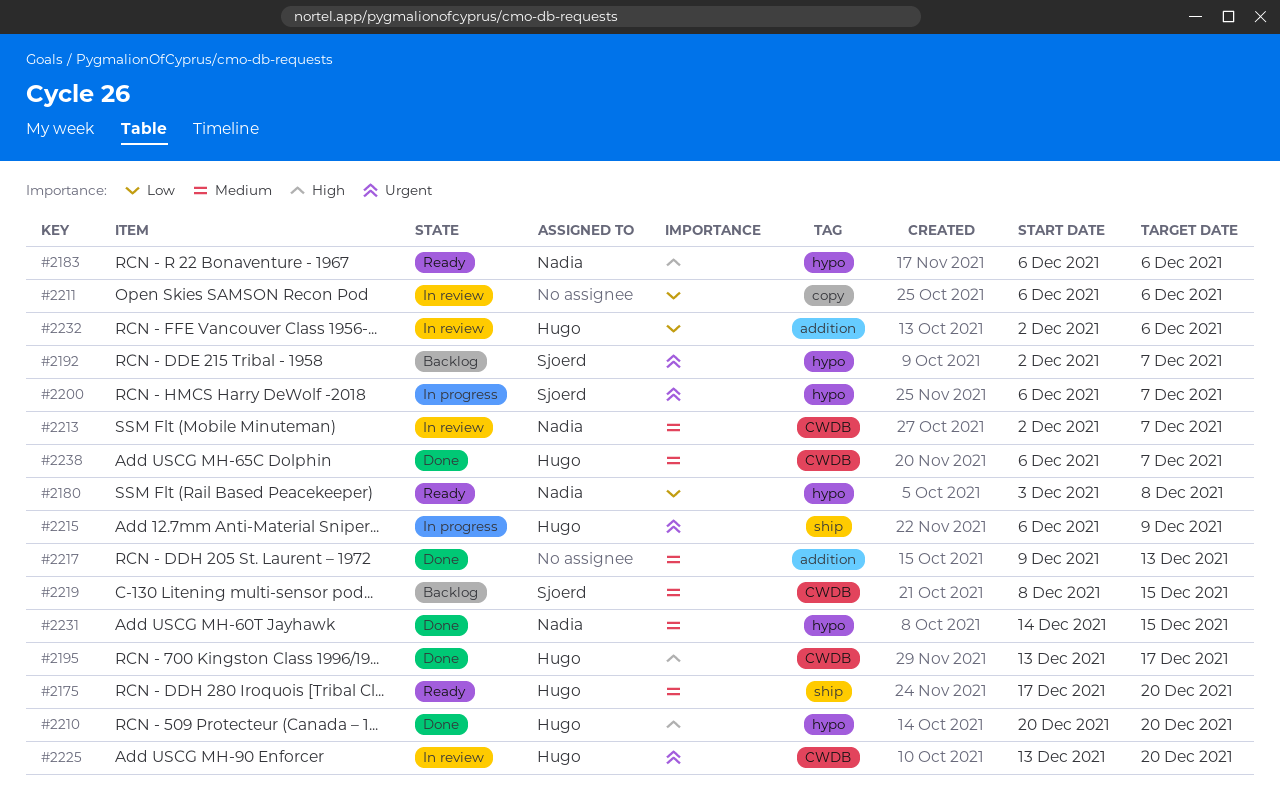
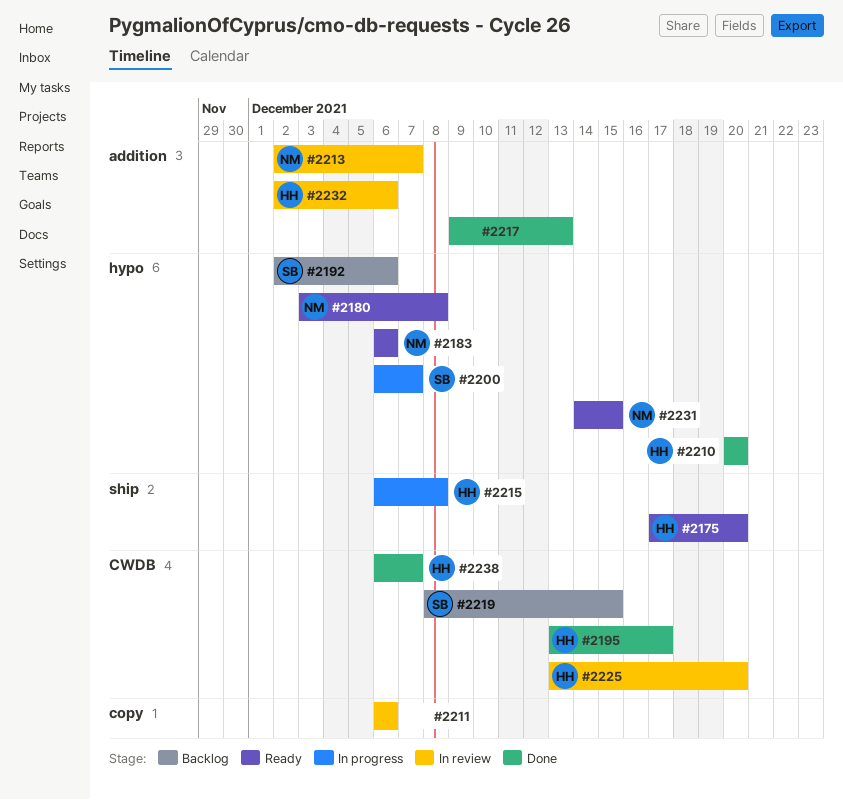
#2192, due: Dec 7 -> Dec 6
#2213, label: CWDB -> addition
#2215, due: Dec 9 -> Dec 8
#2231, status: Done -> Ready

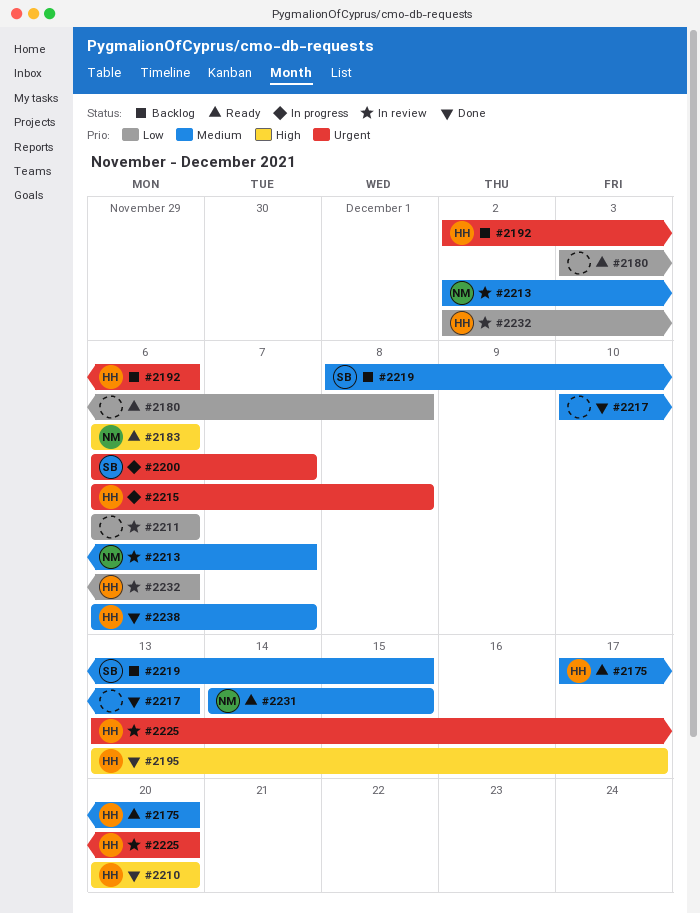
#2180, owner: NM -> none
#2192, owner: SB -> HH
#2217, start: Dec 9 -> Dec 10

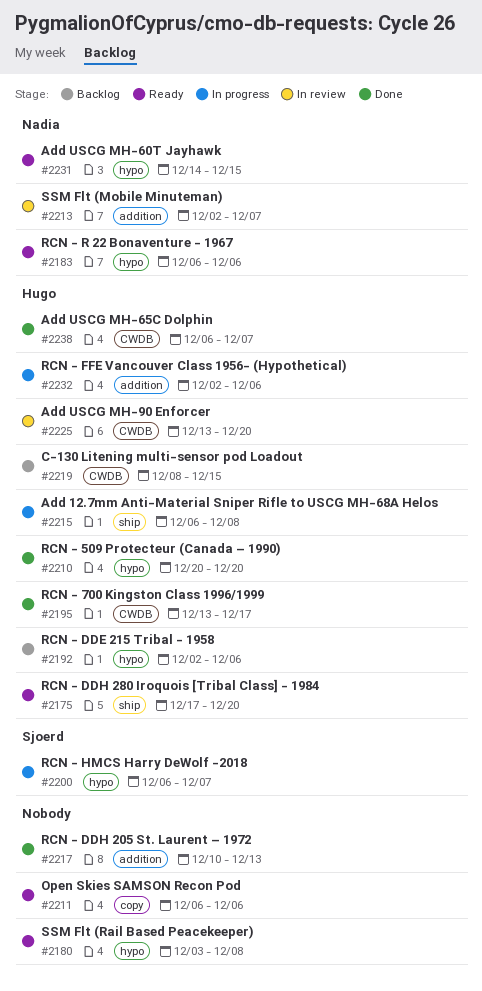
#2211, status: In review -> Ready
#2219, owner: Sjoerd -> Hugo
#2232, status: In review -> In progress

